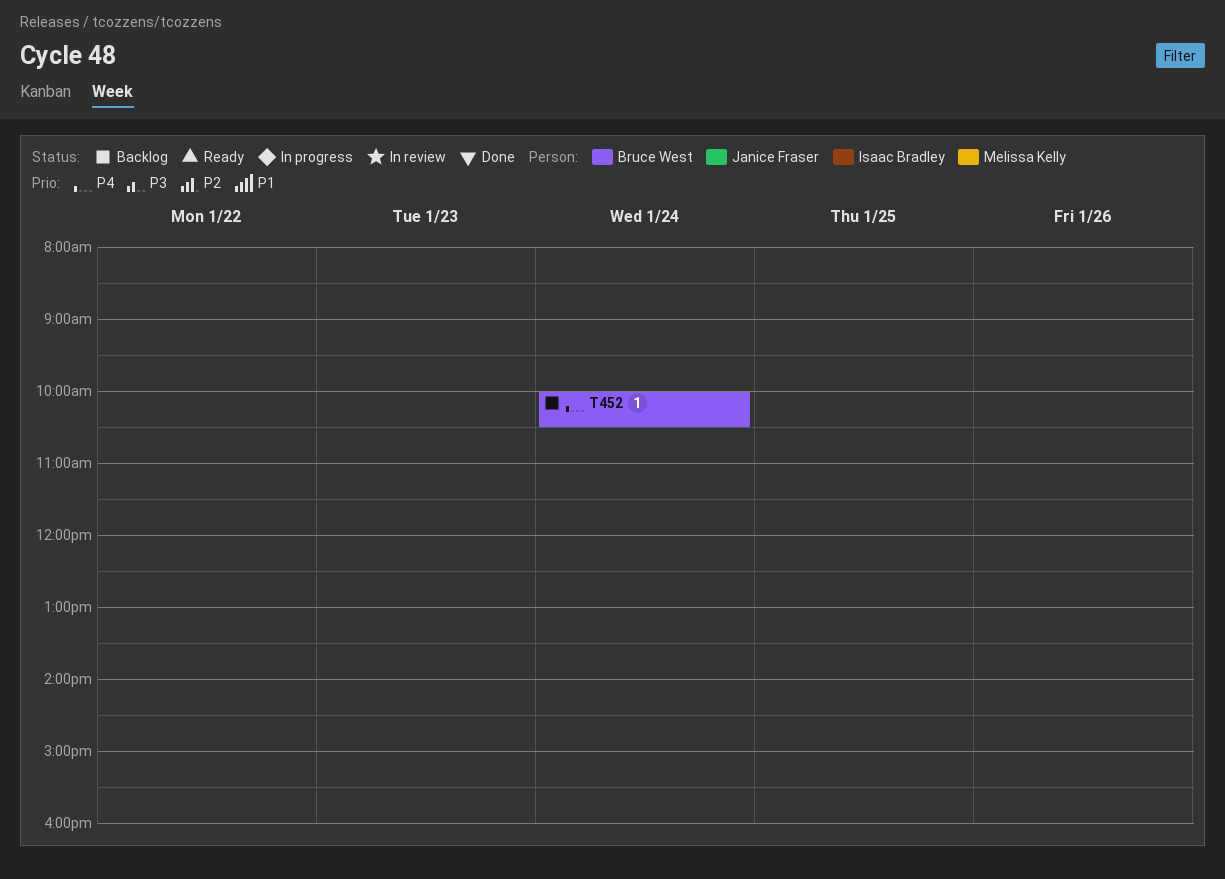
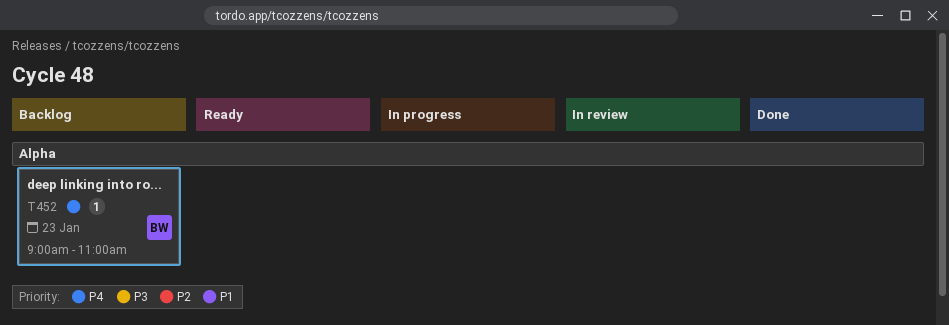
T452, day: Jan 24 -> Jan 23
T452, begins: 10:00 -> 09:00
T452, ends: 10:30 -> 11:00

